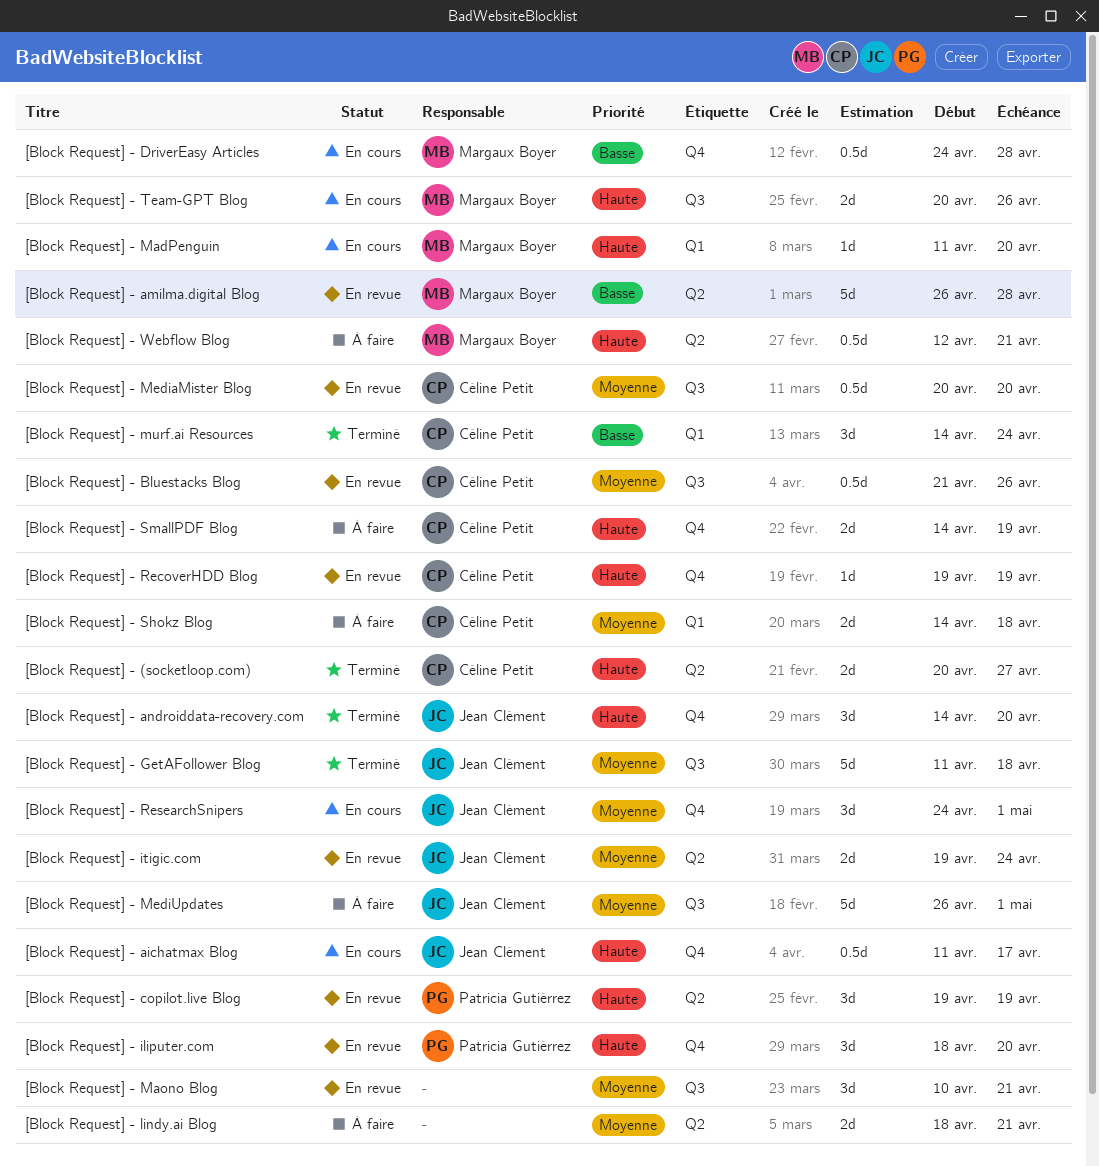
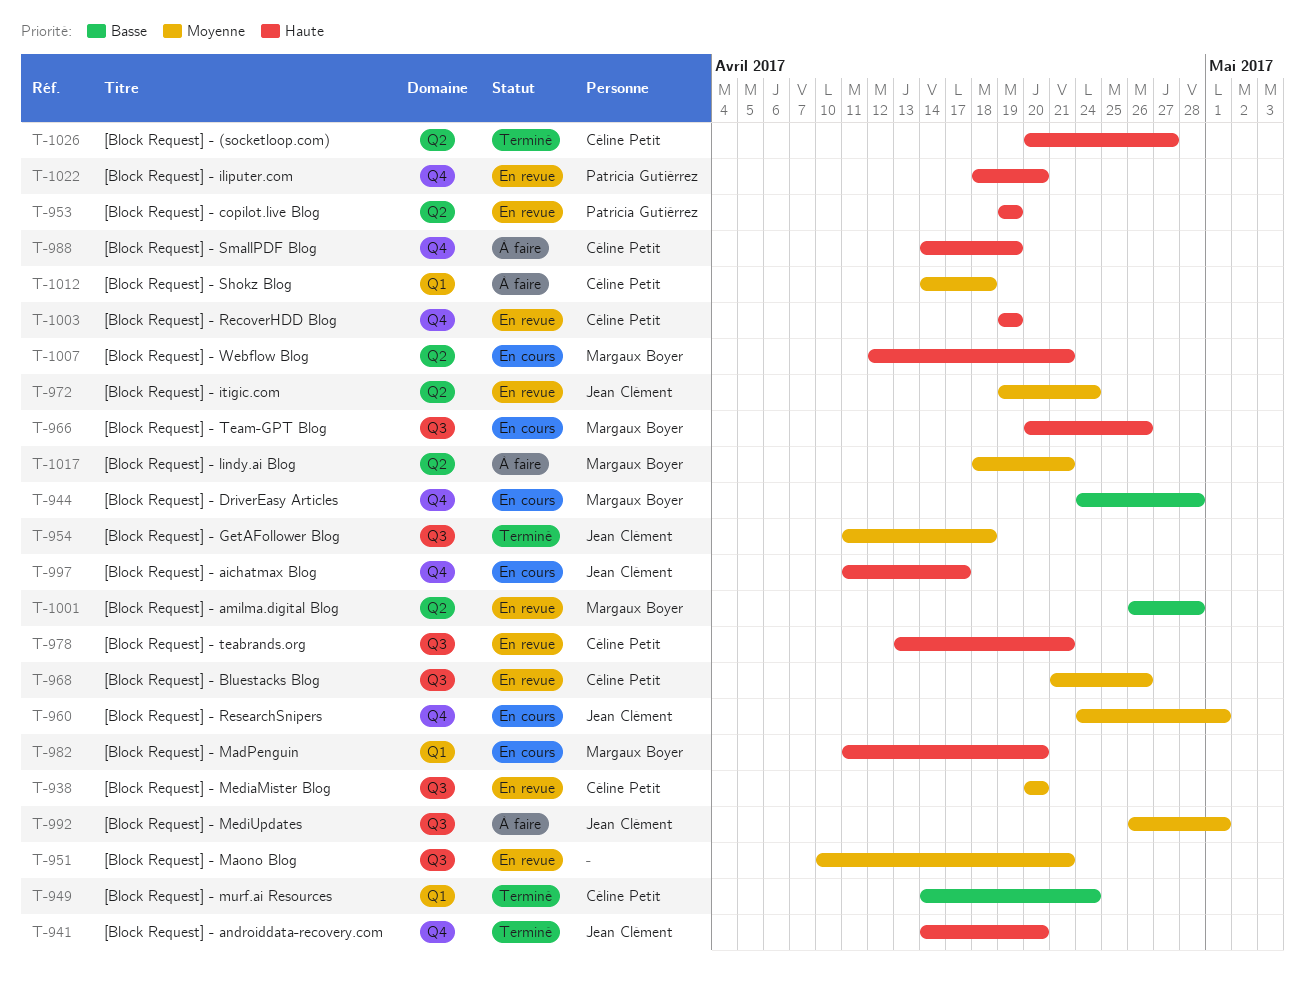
[Block Request] - lindy.ai Blog, owner: none -> Margaux Boyer
[Block Request] - teabrands.org: none -> present
[Block Request] - Webflow Blog, status: À faire -> En cours

